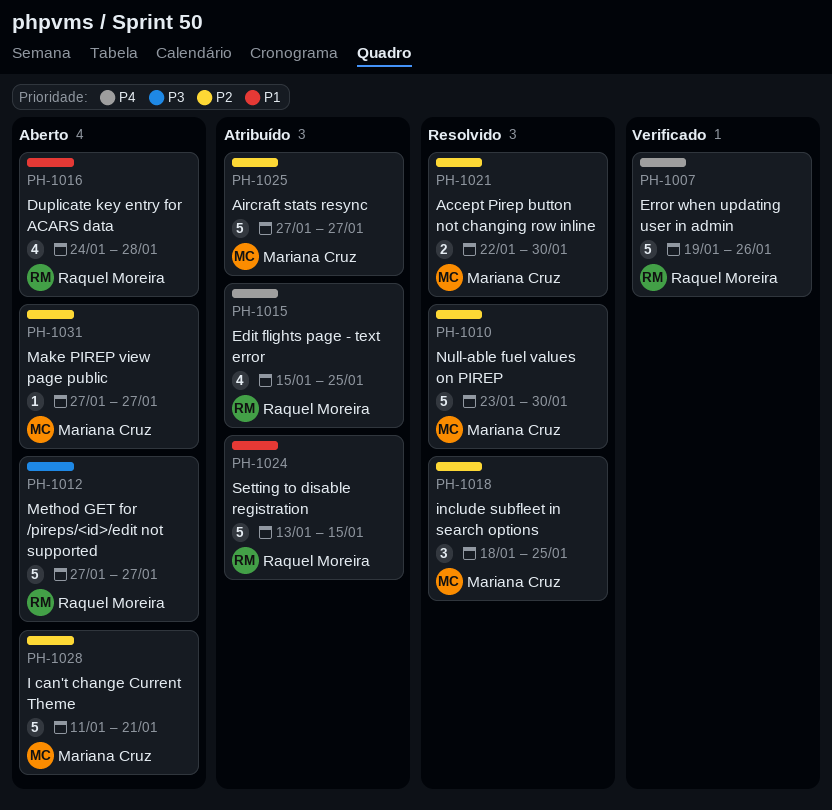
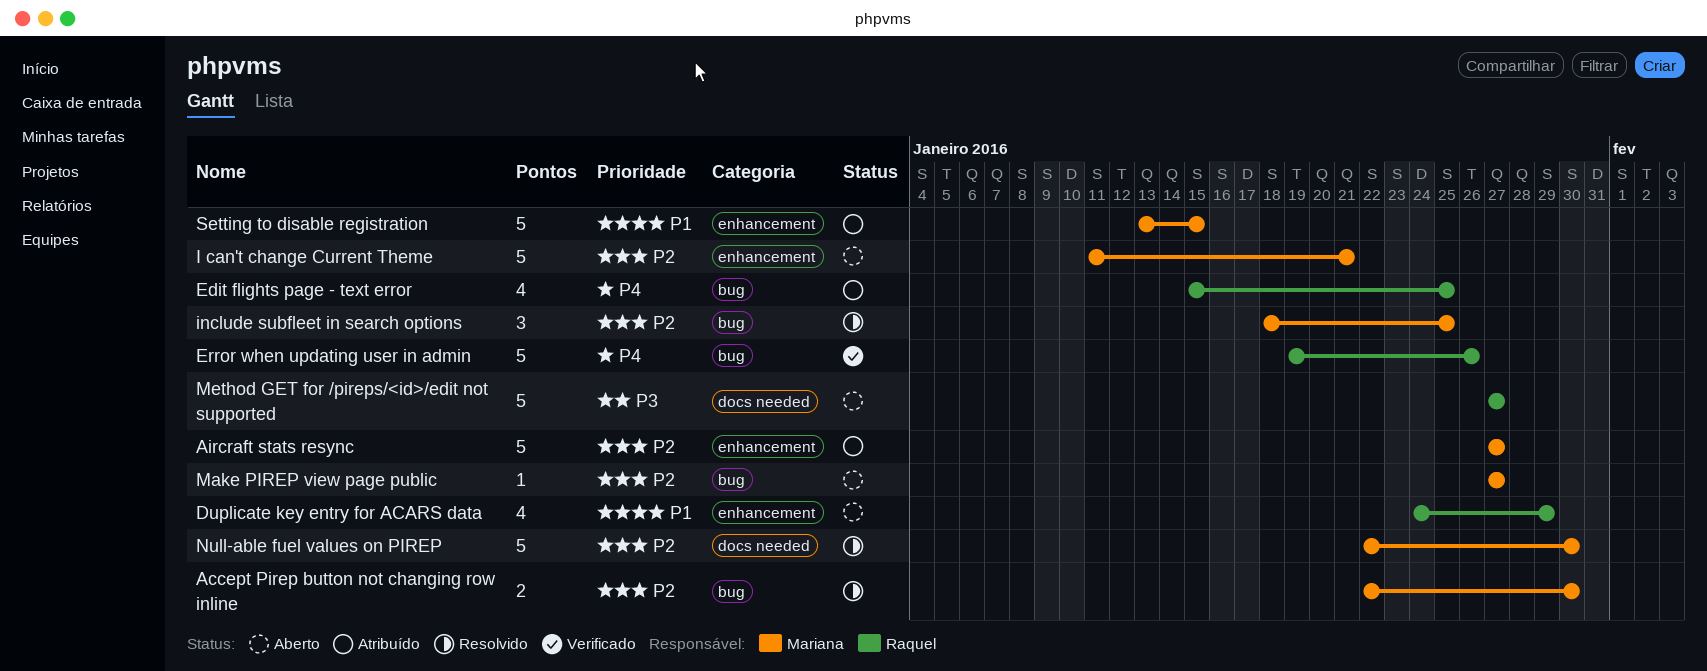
Duplicate key entry for ACARS data, due: Jan 28 -> Jan 29
Null-able fuel values on PIREP, start: Jan 23 -> Jan 22
Setting to disable registration, owner: Raquel Moreira -> Mariana Cruz

